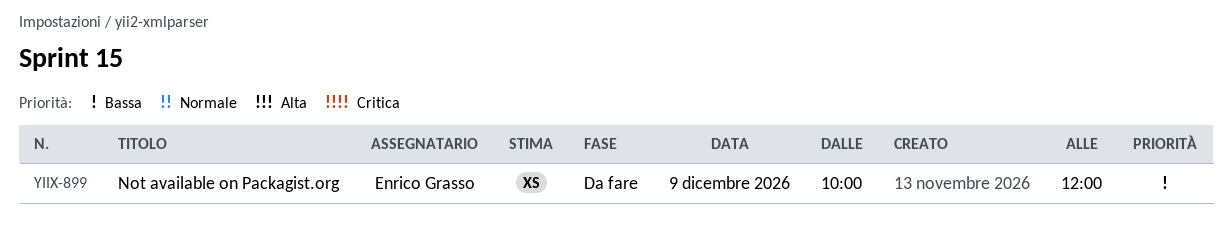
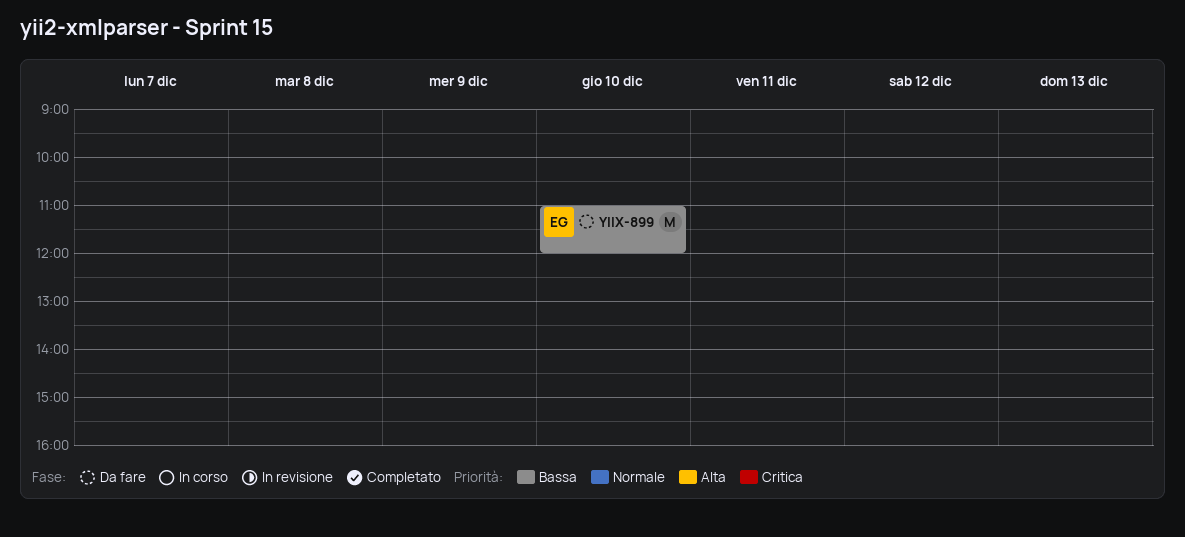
YIIX-899, estimate: XS -> M
YIIX-899, day: Dec 9 -> Dec 10
YIIX-899, begins: 10:00 -> 11:00

